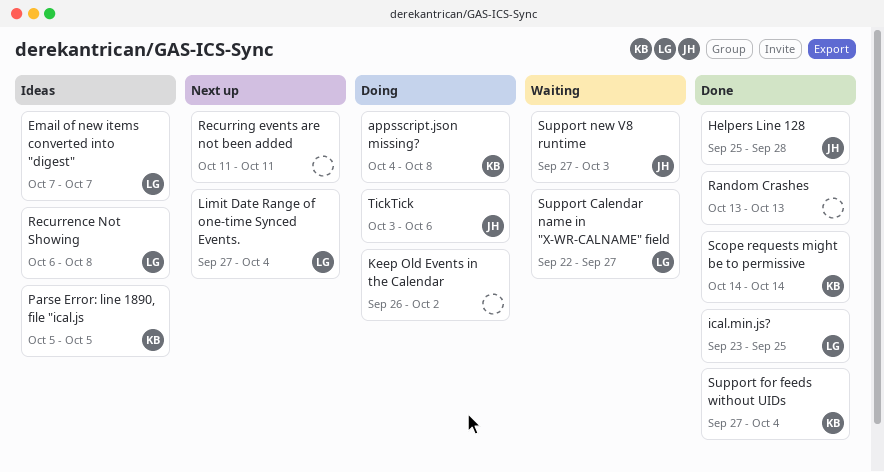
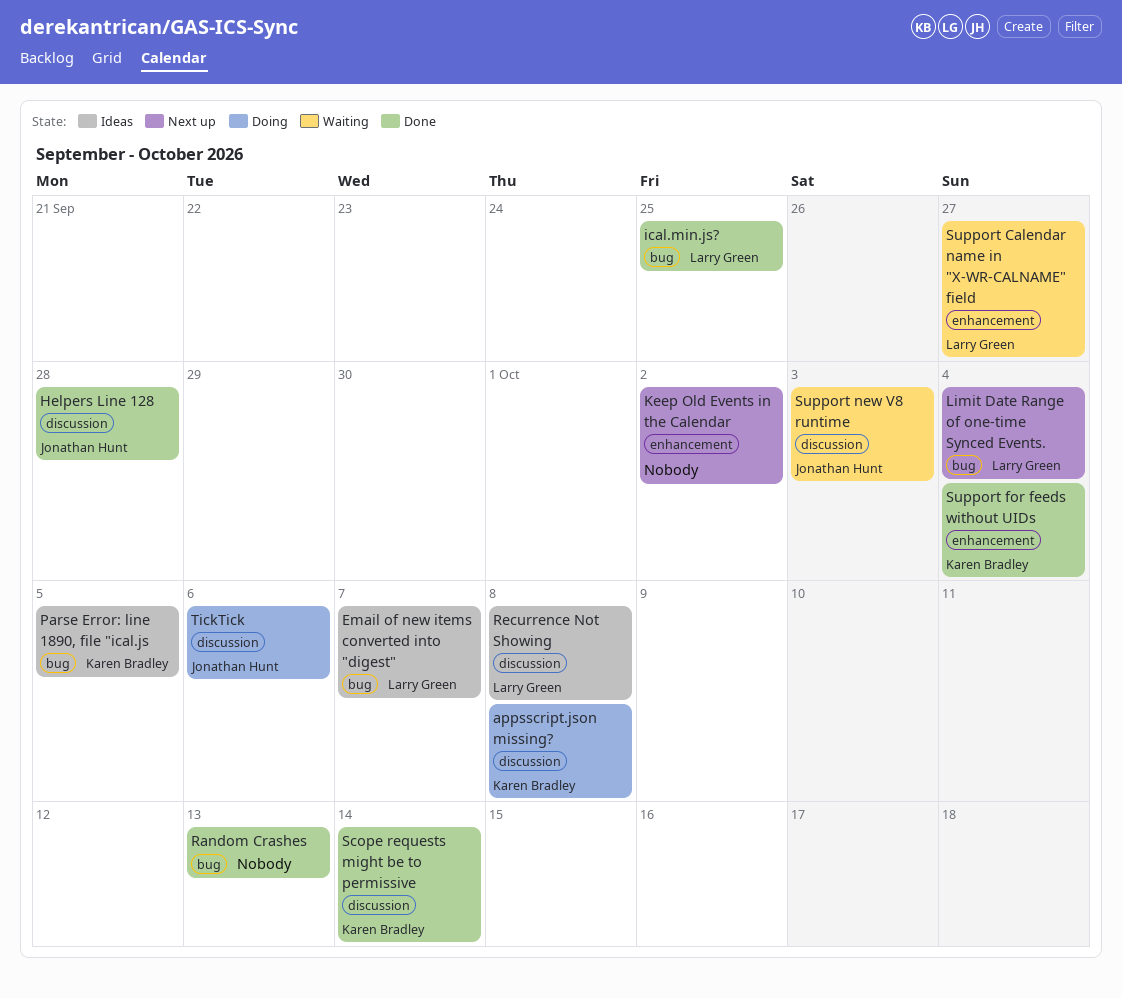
Keep Old Events in the Calendar, status: Doing -> Next up
Recurring events are not been added: present -> none

